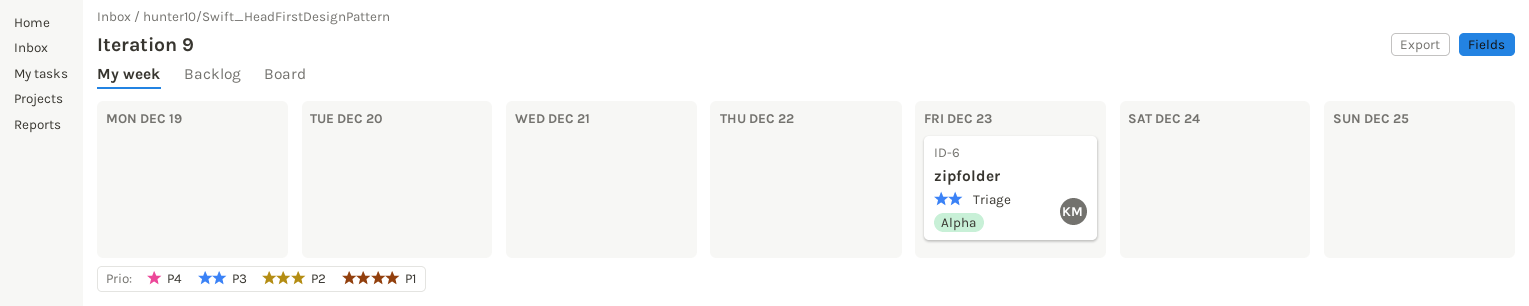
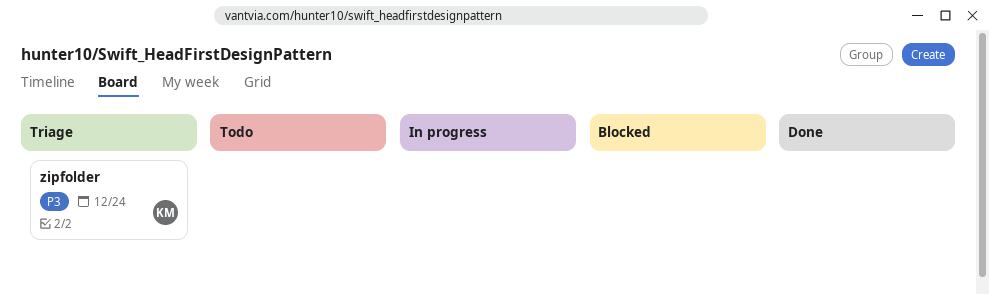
zipfolder, due: Dec 23 -> Dec 24

